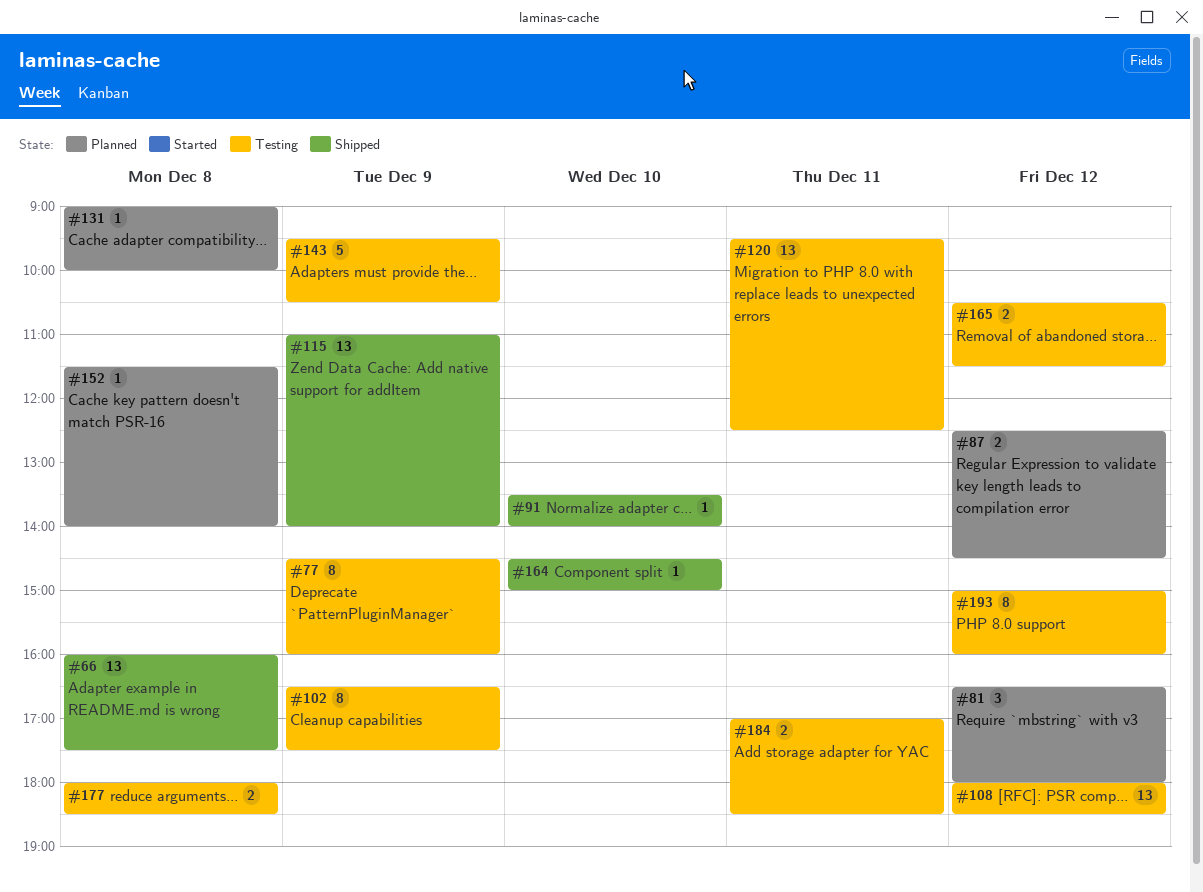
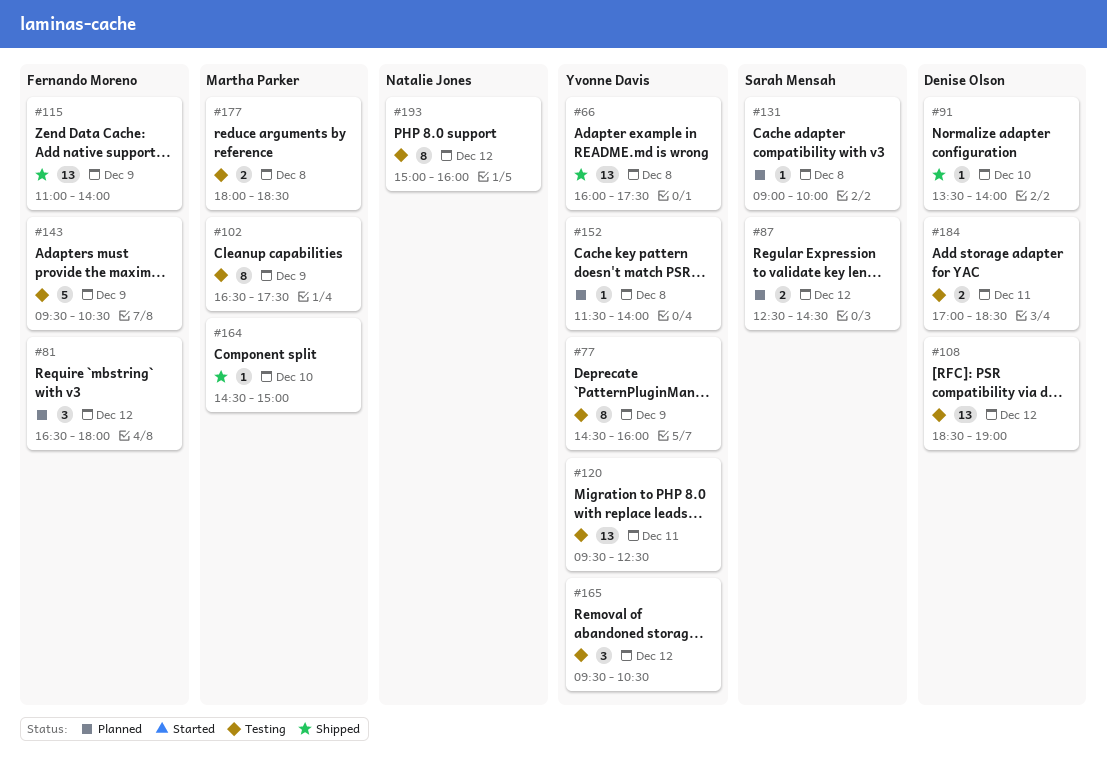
#108, begins: 18:00 -> 18:30
#108, ends: 18:30 -> 19:00
#165, estimate: 2 -> 3
#165, begins: 10:30 -> 09:30
#165, ends: 11:30 -> 10:30

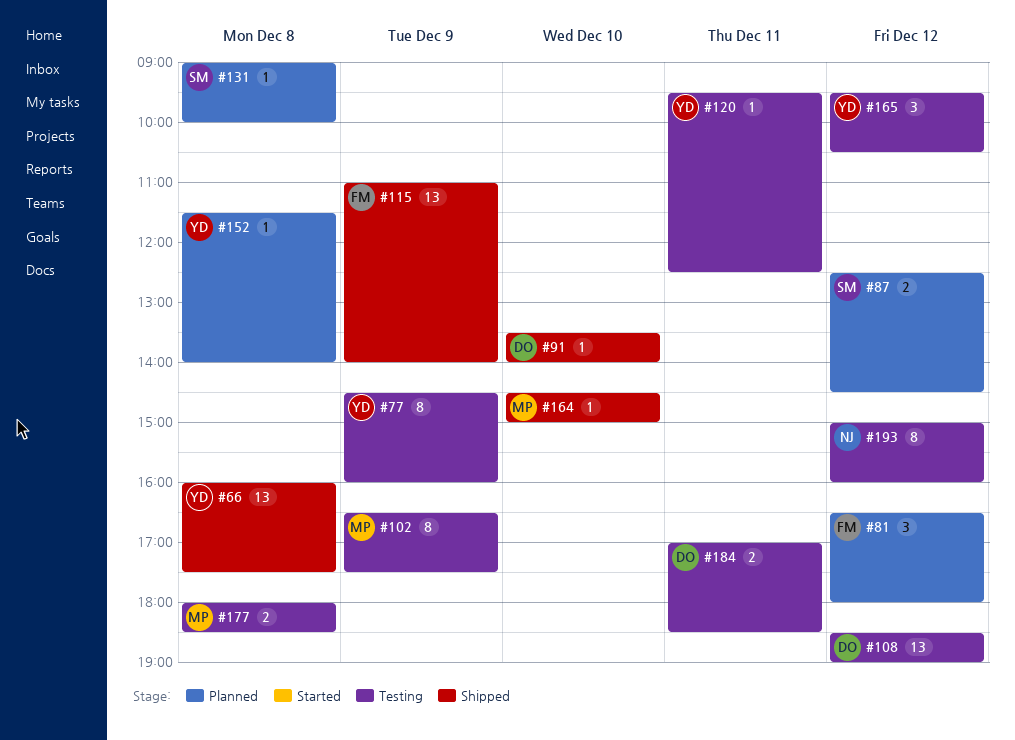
#120, estimate: 13 -> 1
#143: present -> none

